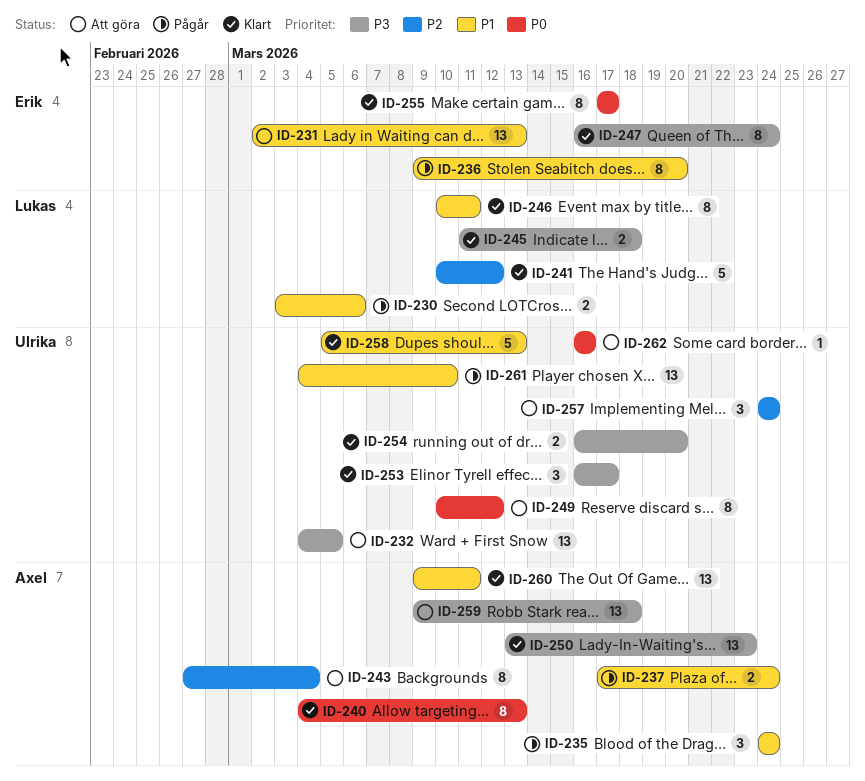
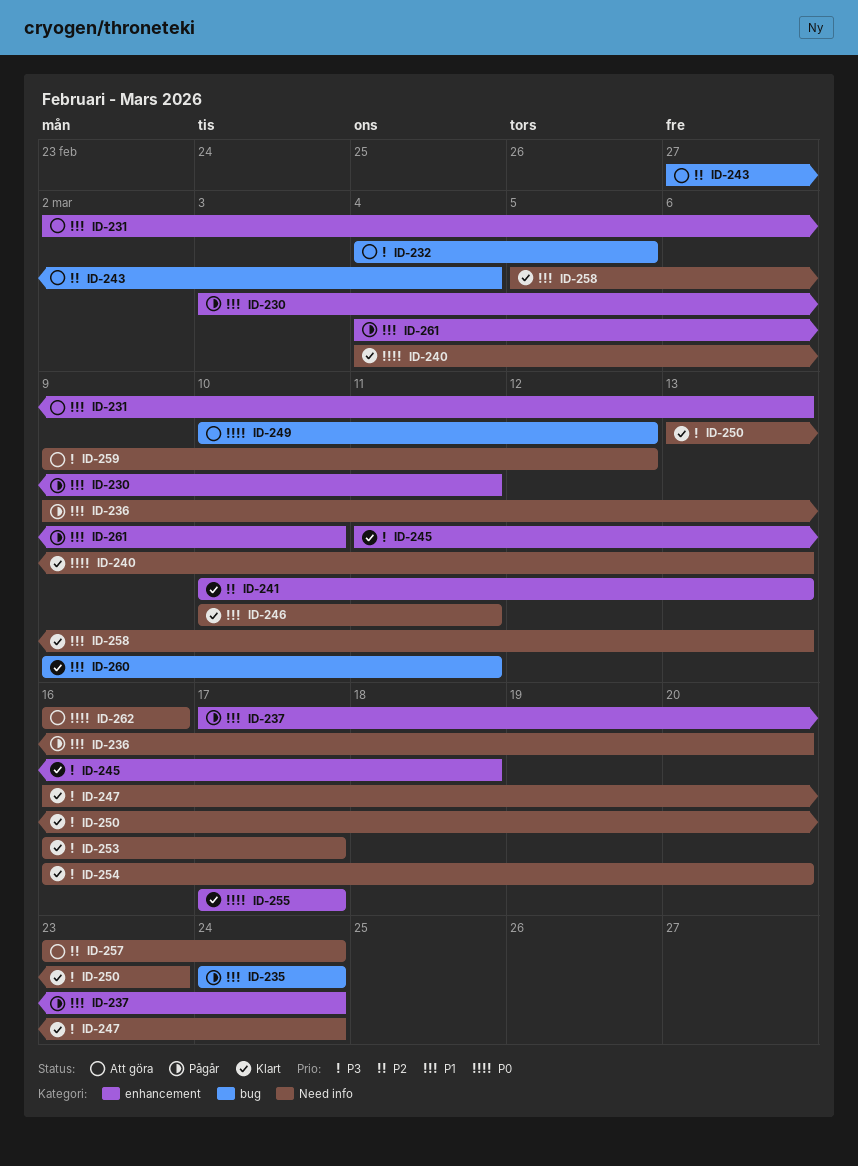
ID-230, due: Mar 6 -> Mar 11
ID-241, due: Mar 12 -> Mar 13
ID-257, start: Mar 24 -> Mar 23
ID-259, due: Mar 18 -> Mar 12

